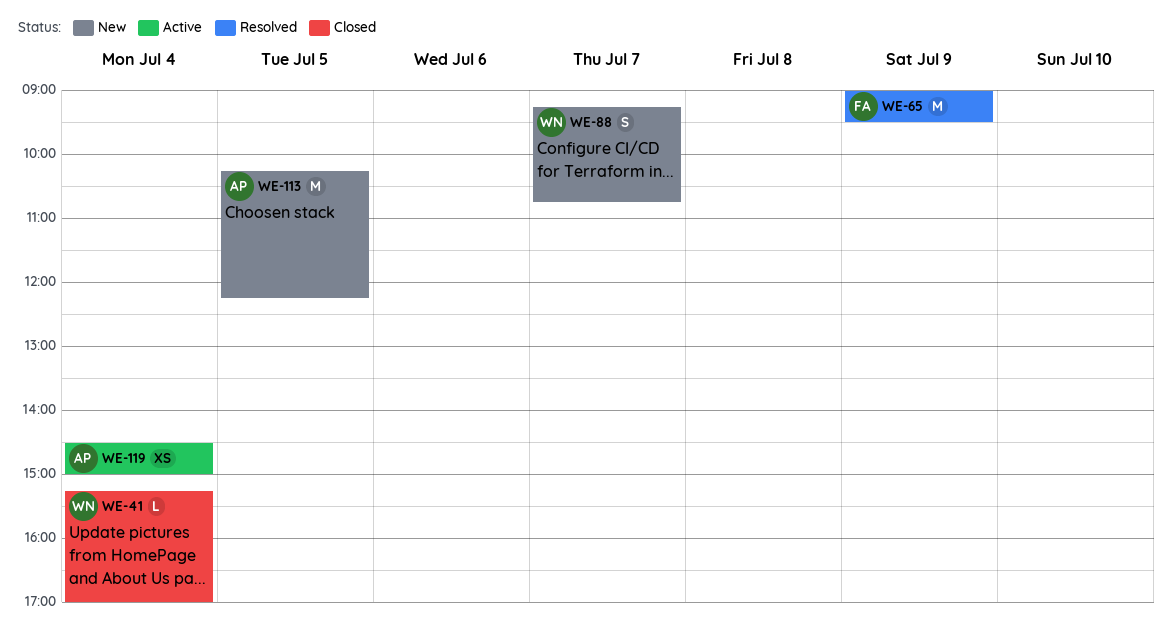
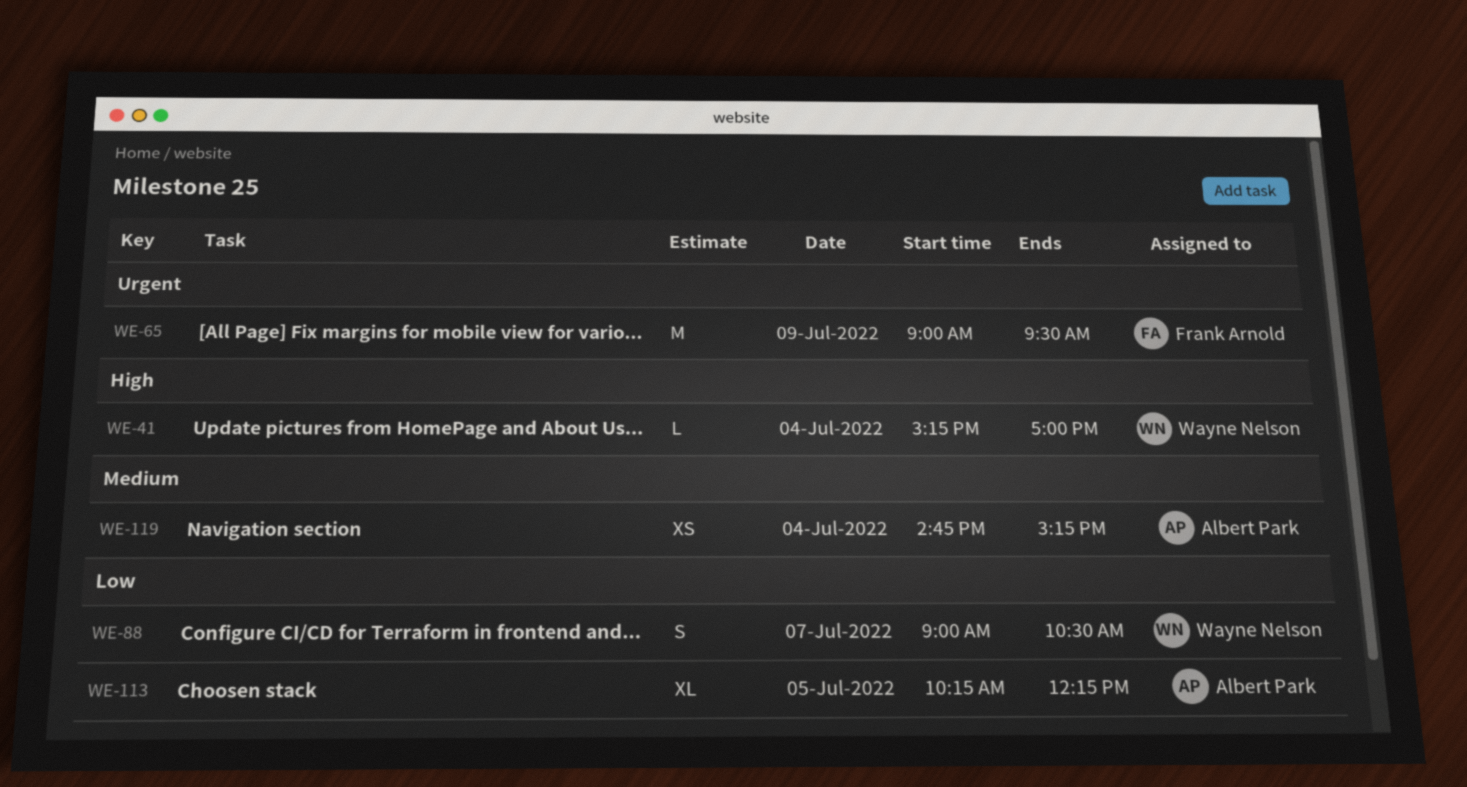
WE-88, begins: 09:15 -> 09:00
WE-88, ends: 10:45 -> 10:30
WE-113, estimate: M -> XL
WE-119, begins: 14:30 -> 14:45
WE-119, ends: 15:00 -> 15:15

